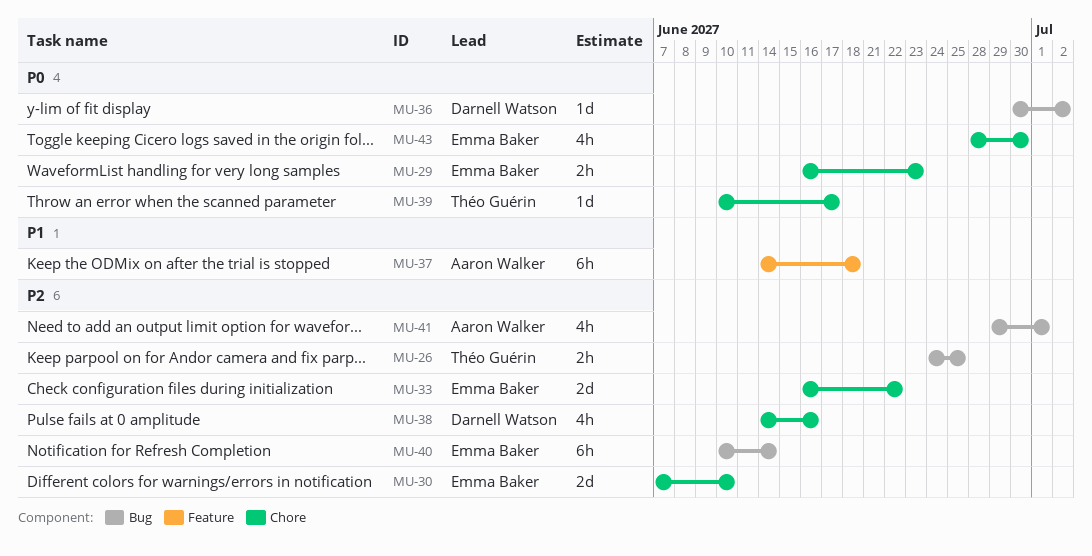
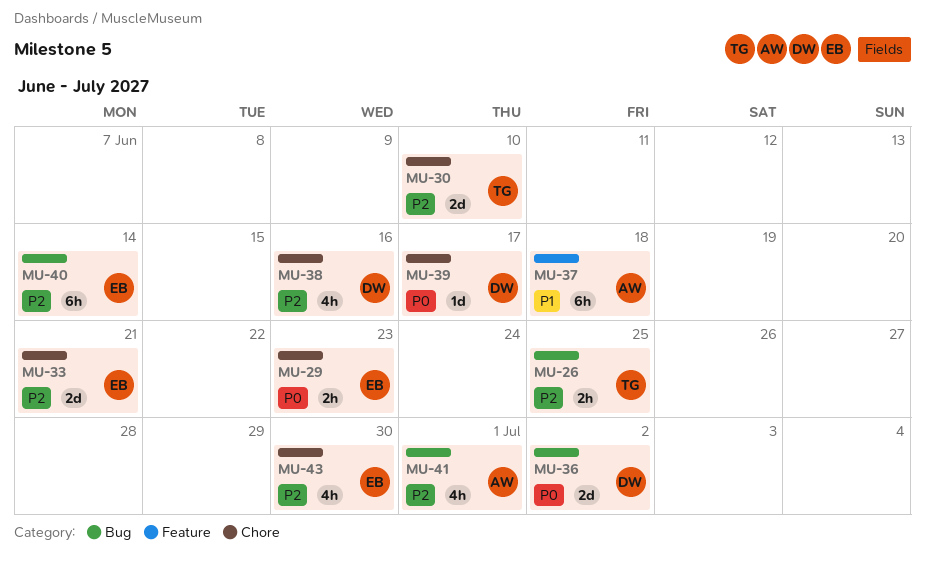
MU-30, owner: Emma Baker -> Théo Guérin
MU-33, due: Jun 22 -> Jun 21
MU-36, estimate: 1d -> 2d
MU-39, owner: Théo Guérin -> Darnell Watson
MU-43, priority: P0 -> P2

